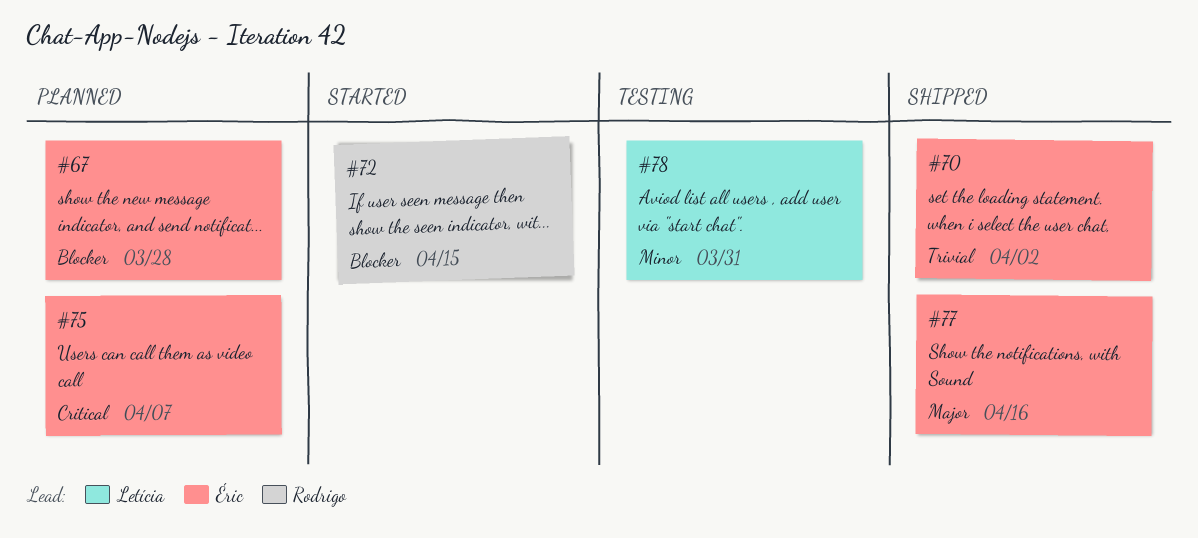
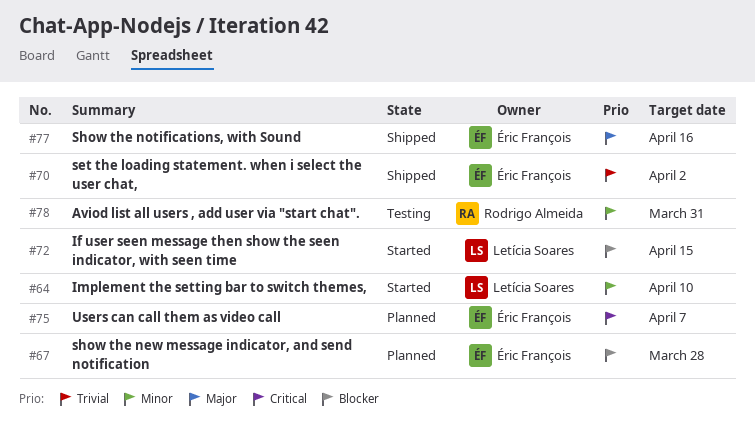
#64: none -> present
#72, owner: Rodrigo Almeida -> Letícia Soares
#78, owner: Letícia Soares -> Rodrigo Almeida

